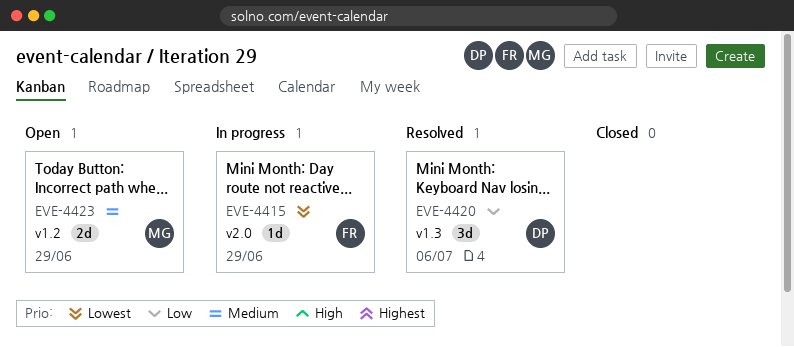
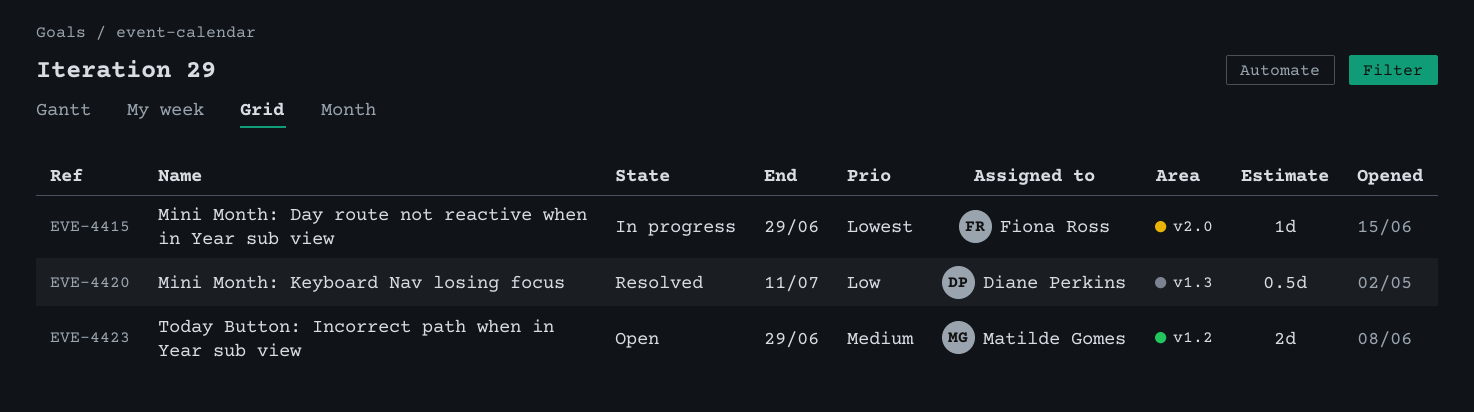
EVE-4420, estimate: 3d -> 0.5d
EVE-4420, due: Jul 6 -> Jul 11

